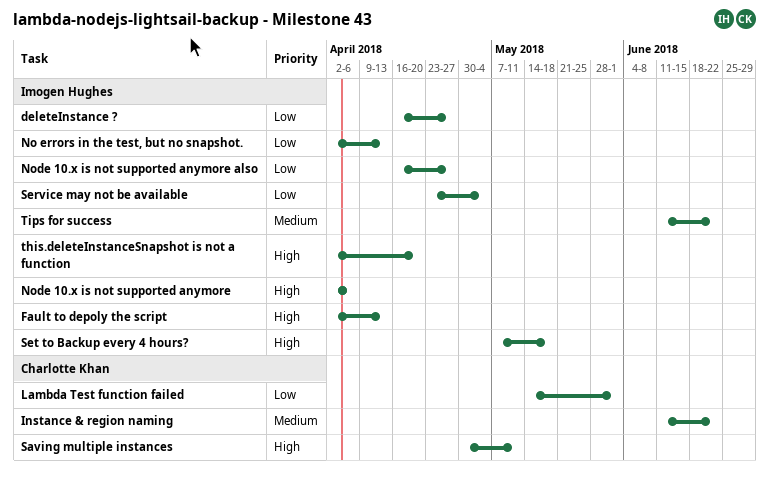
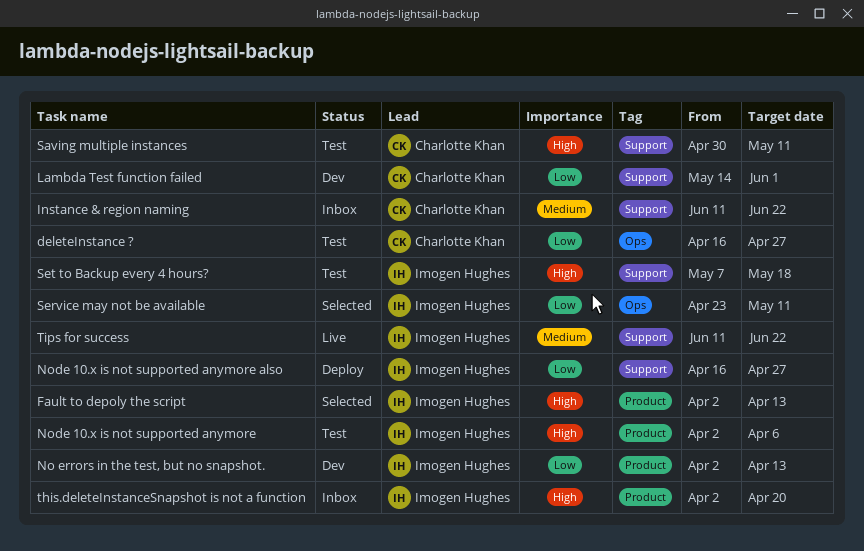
deleteInstance ?, owner: Imogen Hughes -> Charlotte Khan
Service may not be available, due: May 4 -> May 11

